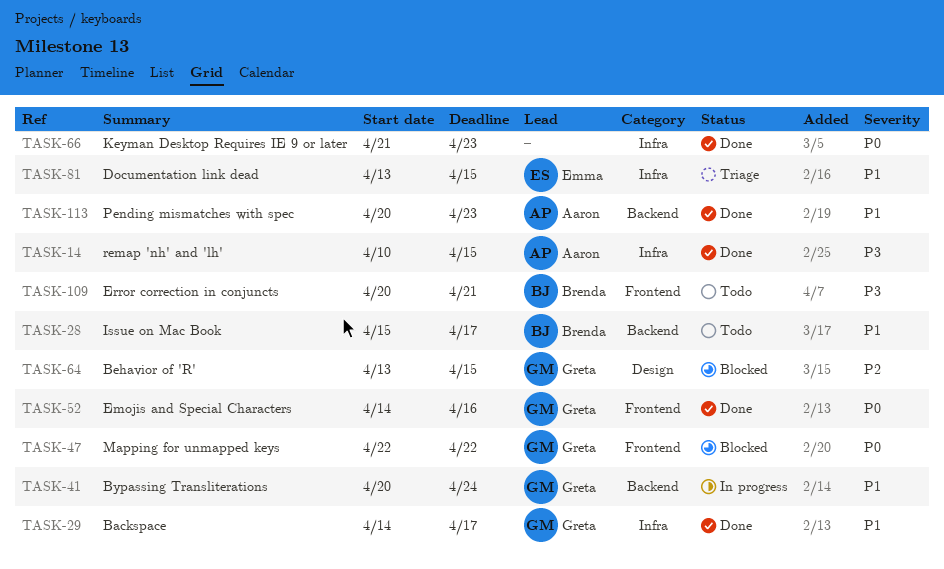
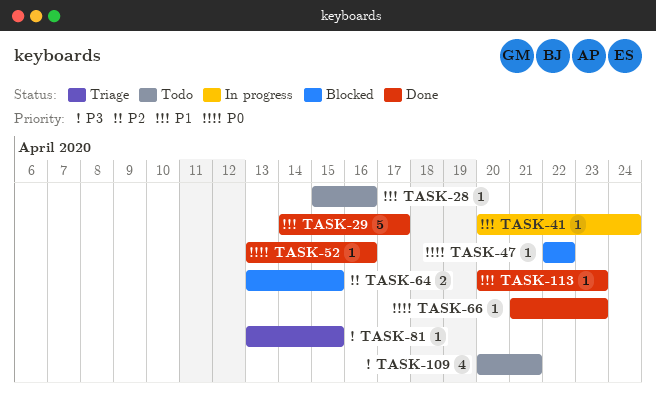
TASK-14: present -> none
TASK-28, due: Apr 17 -> Apr 16
TASK-52, start: Apr 14 -> Apr 13
TASK-81, priority: P1 -> P3

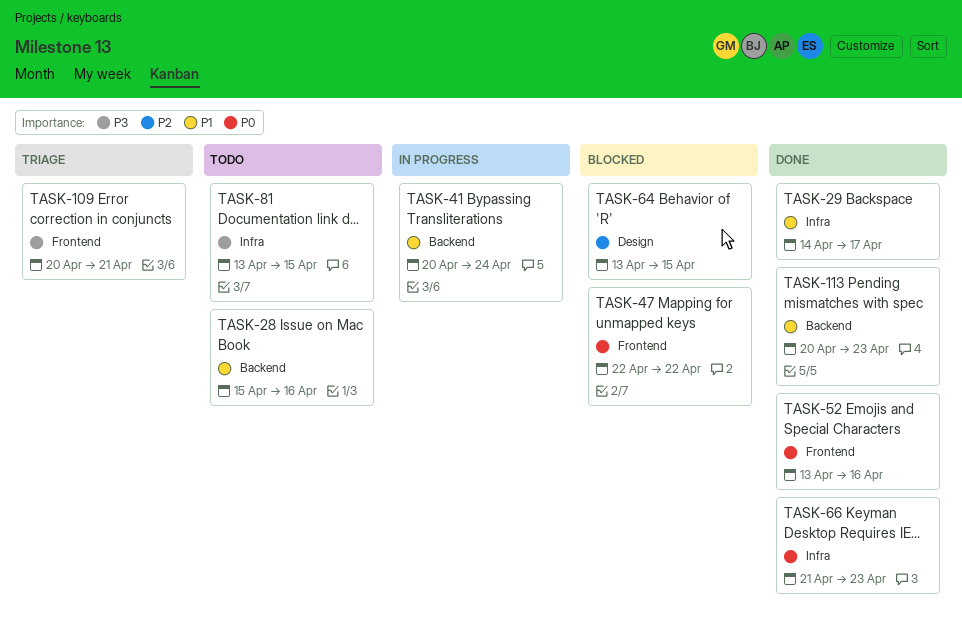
TASK-81, status: Triage -> Todo
TASK-109, status: Todo -> Triage

